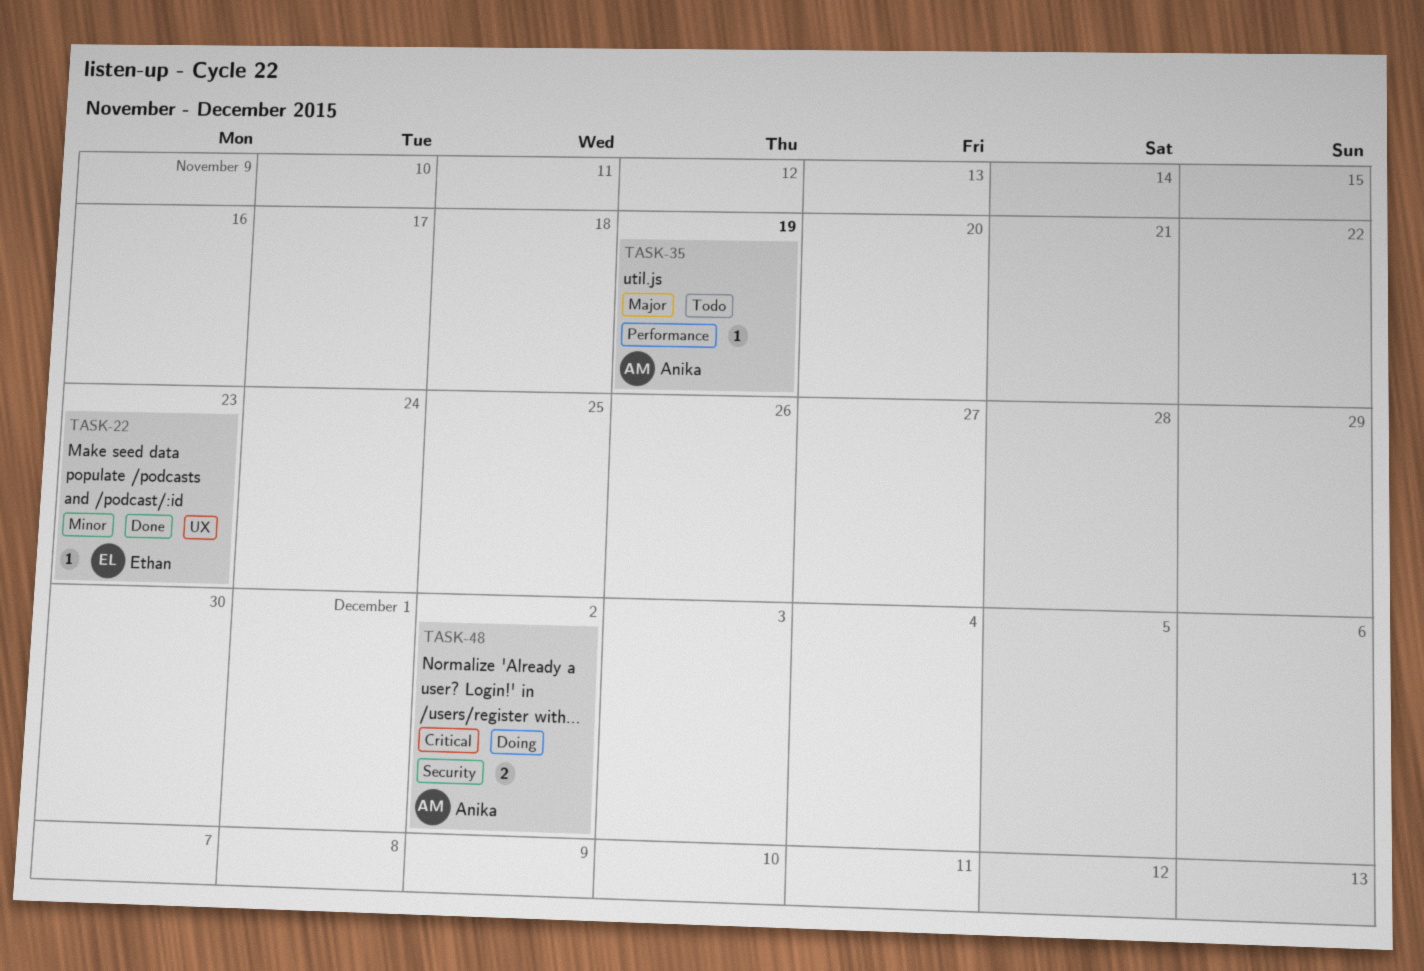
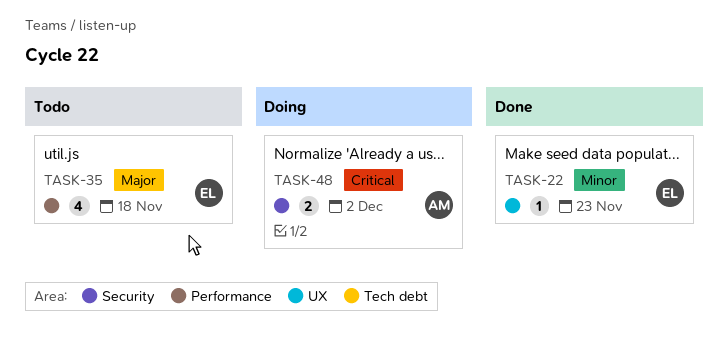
TASK-35, owner: Anika -> Ethan
TASK-35, estimate: 1 -> 4
TASK-35, due: Nov 19 -> Nov 18

